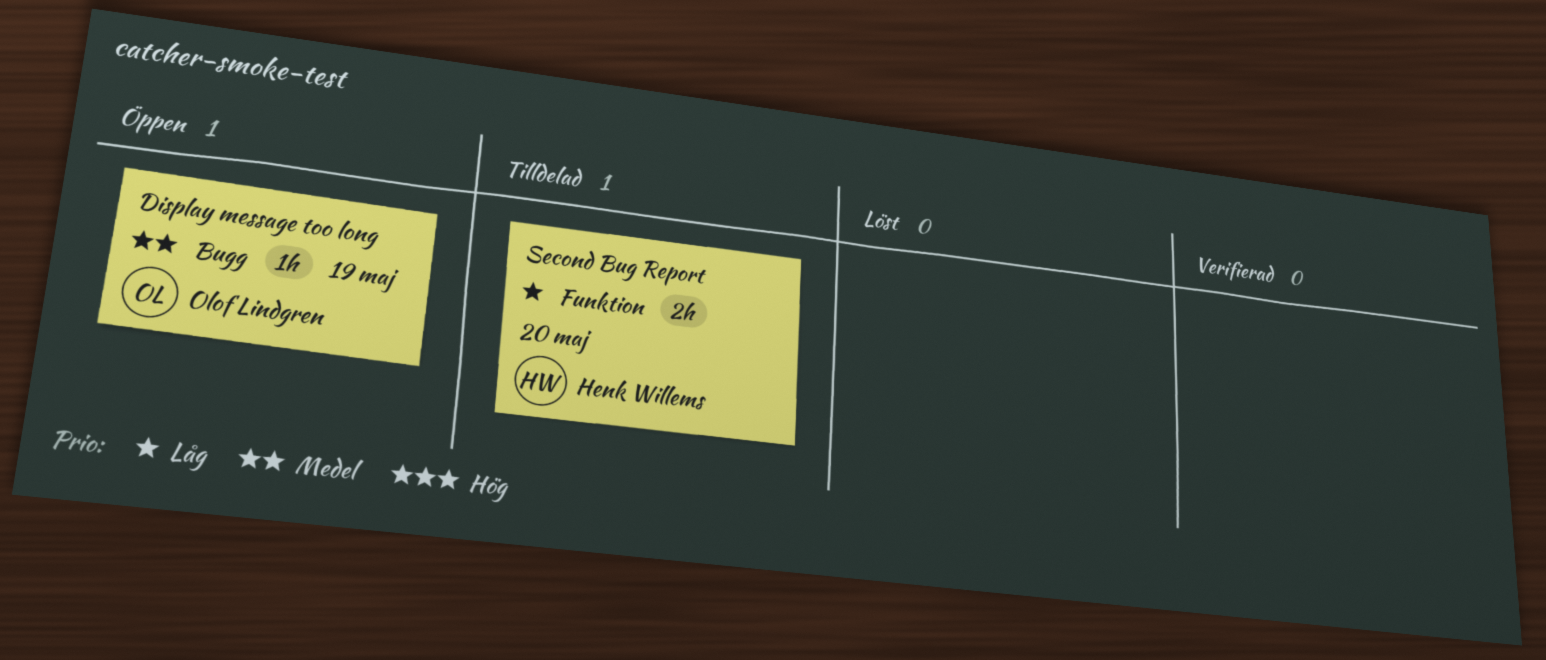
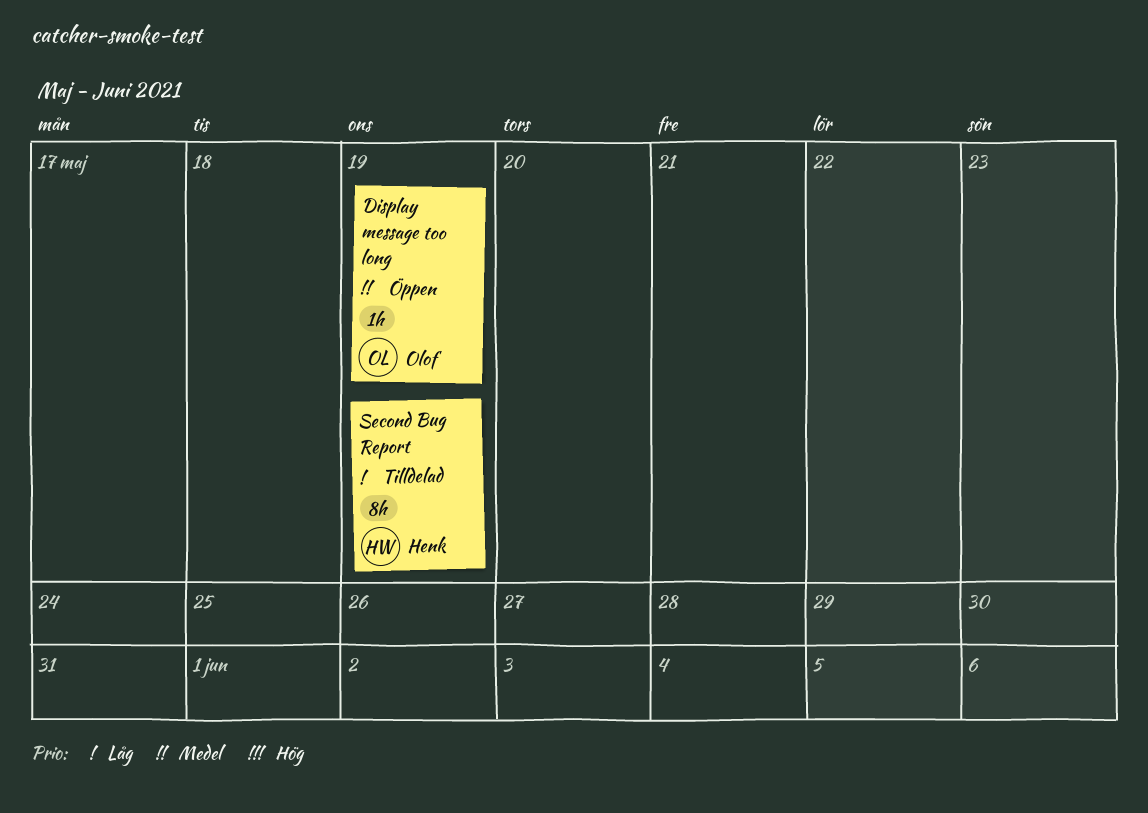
Second Bug Report, estimate: 2h -> 8h
Second Bug Report, due: May 20 -> May 19

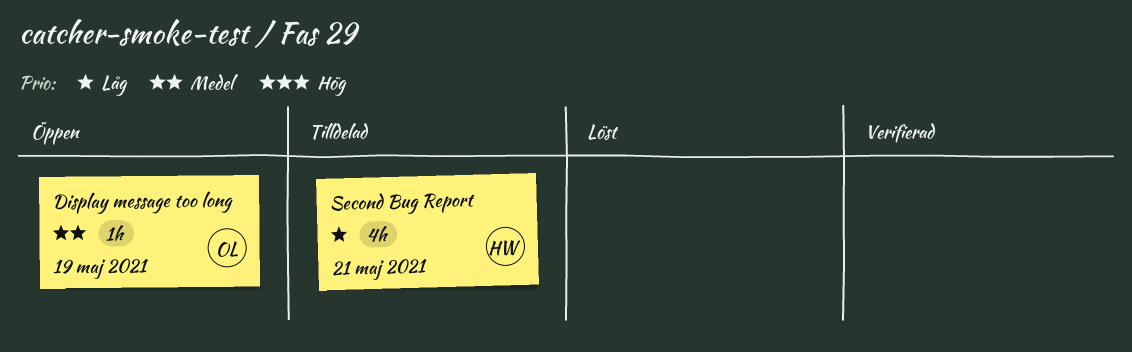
Second Bug Report, estimate: 8h -> 4h
Second Bug Report, due: May 19 -> May 21

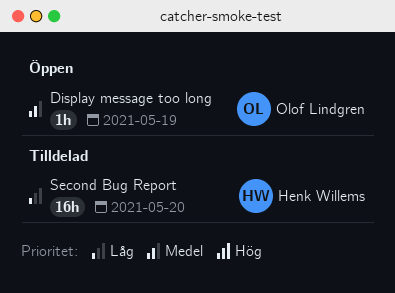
Second Bug Report, estimate: 4h -> 16h
Second Bug Report, due: May 21 -> May 20

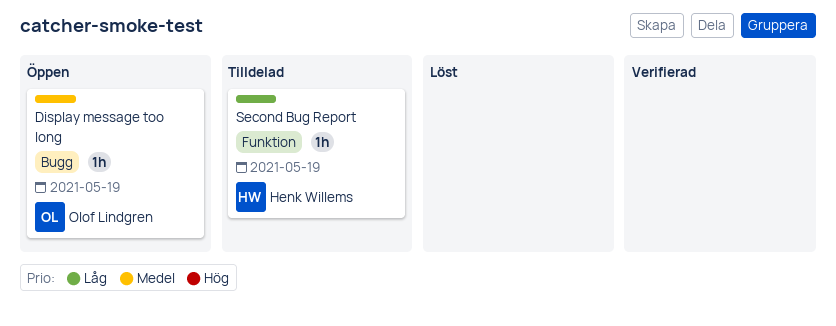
Second Bug Report, estimate: 16h -> 1h
Second Bug Report, due: May 20 -> May 19

